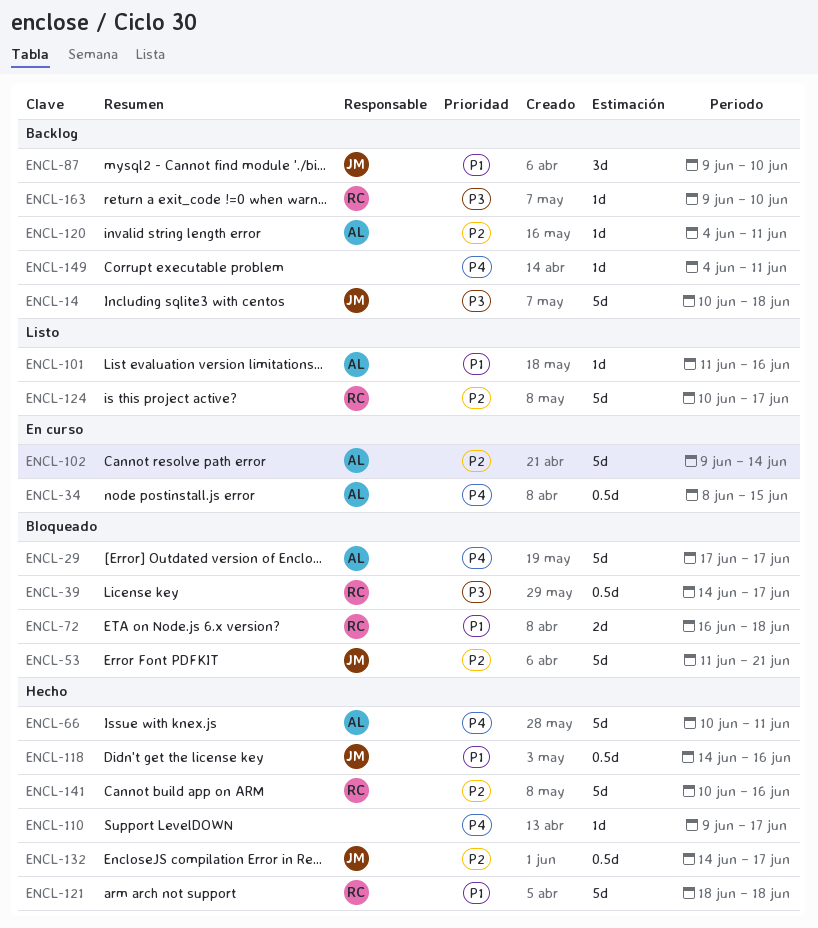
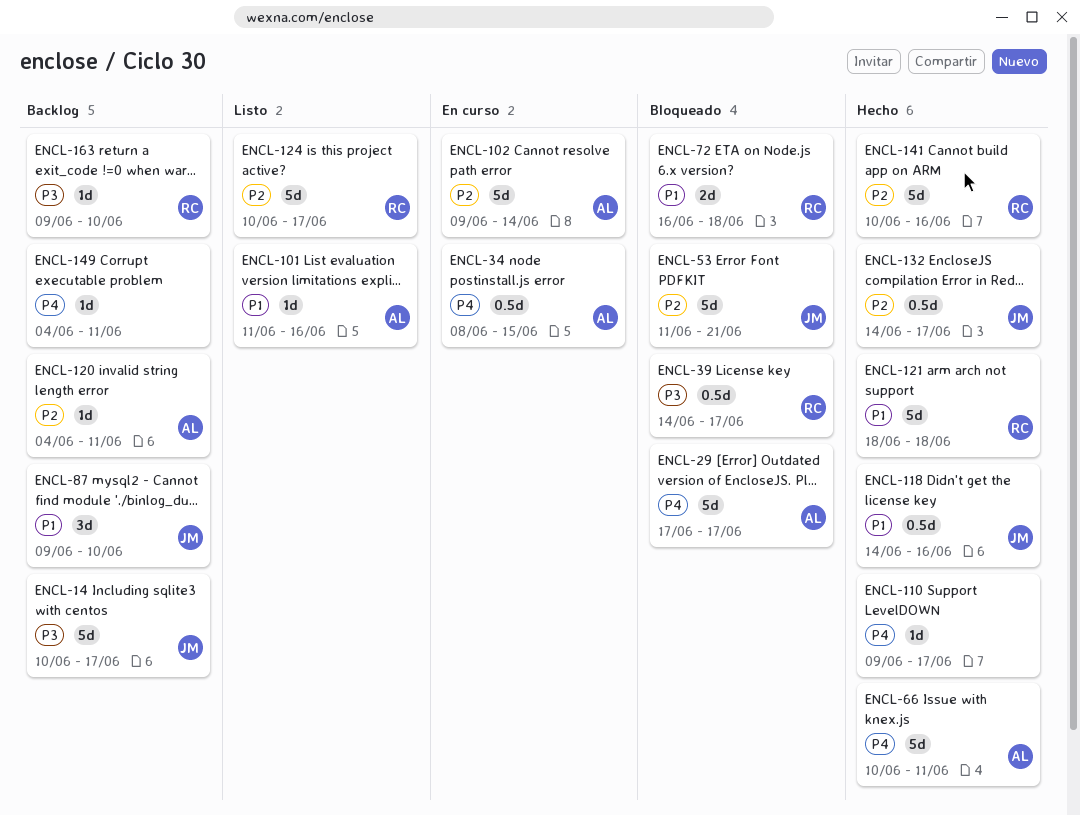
ENCL-14, due: Jun 18 -> Jun 17

